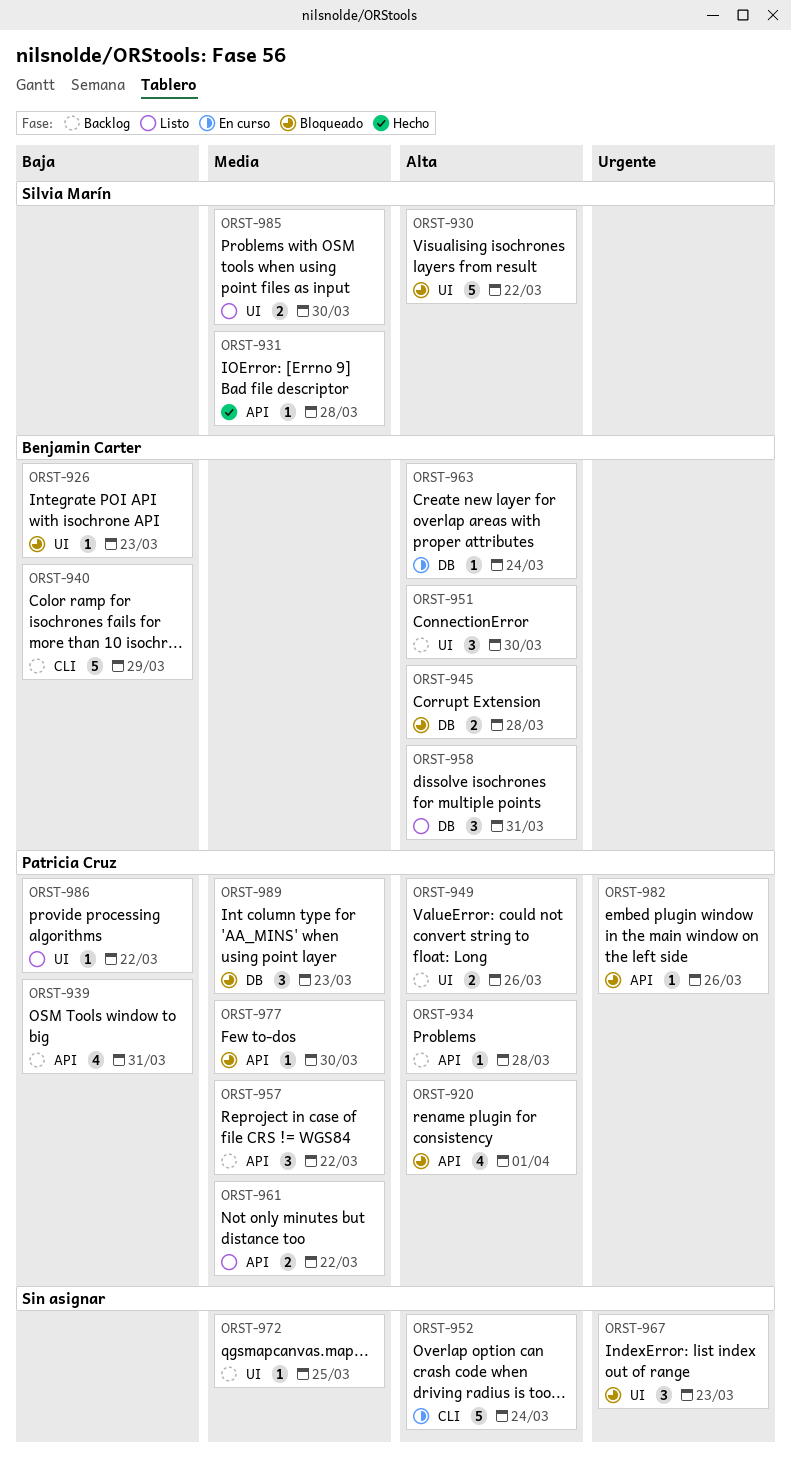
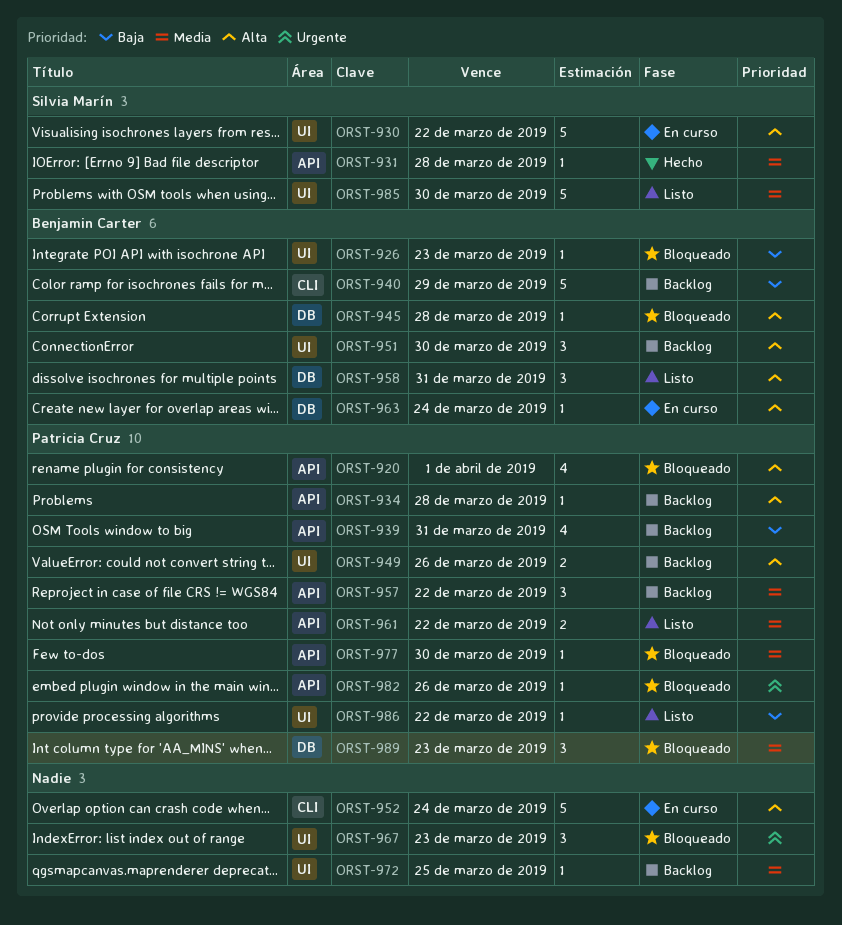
ORST-930, status: Bloqueado -> En curso
ORST-945, estimate: 2 -> 1
ORST-985, estimate: 2 -> 5

